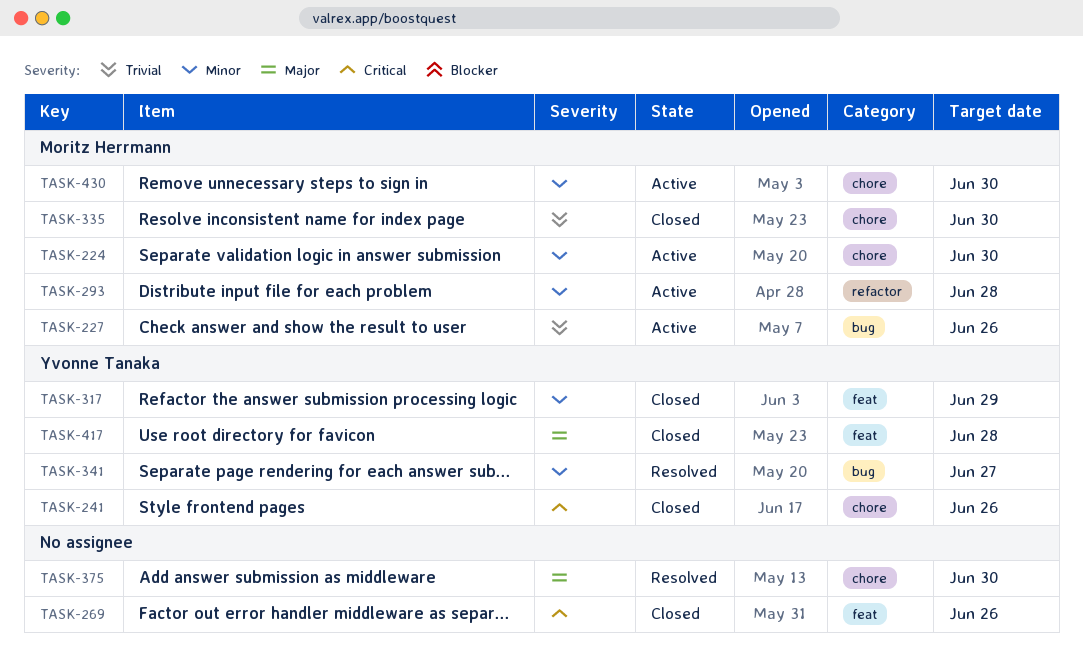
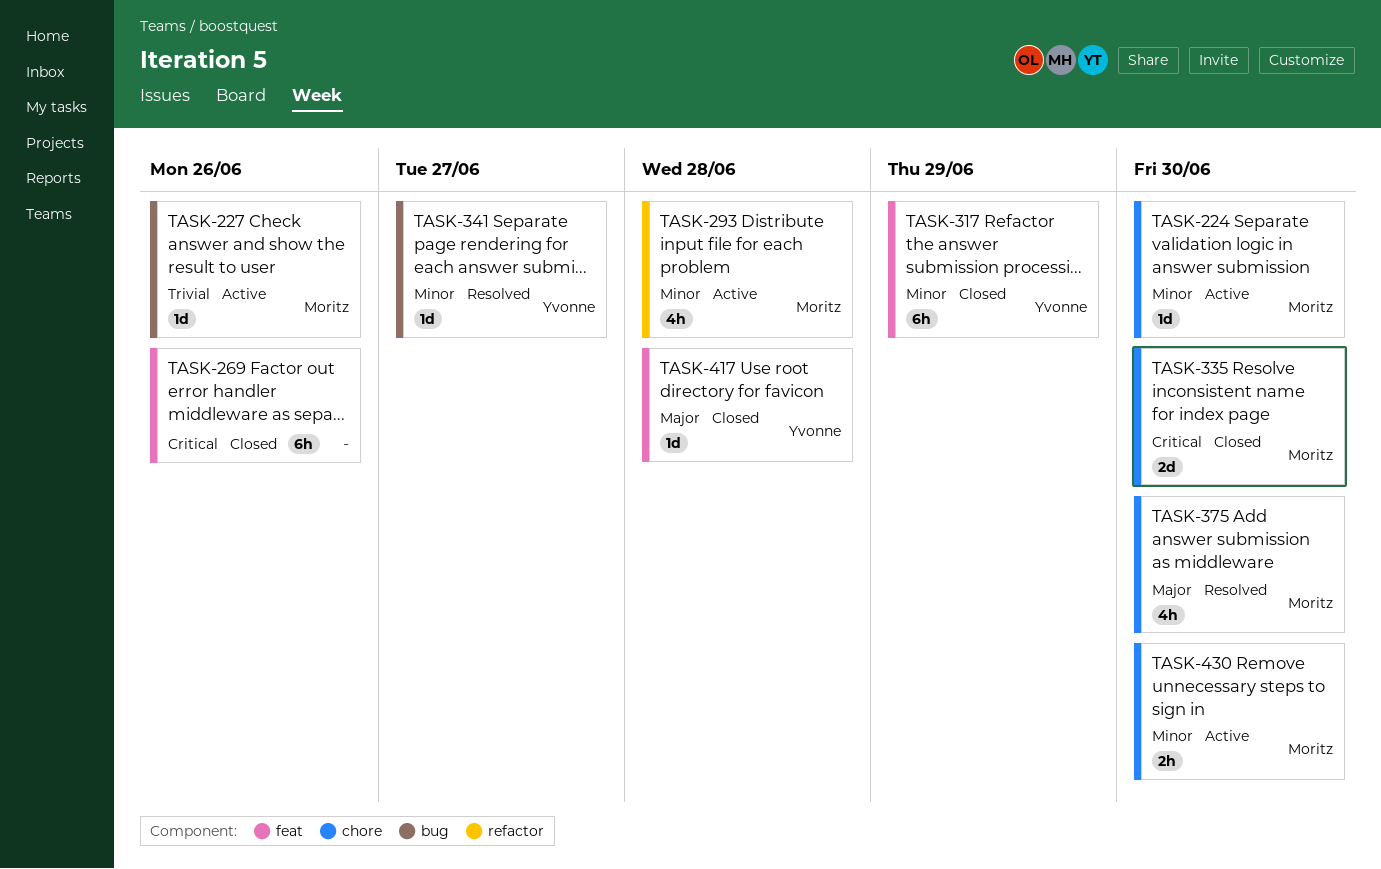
TASK-241: present -> none
TASK-335, priority: Trivial -> Critical
TASK-375, owner: none -> Moritz Herrmann

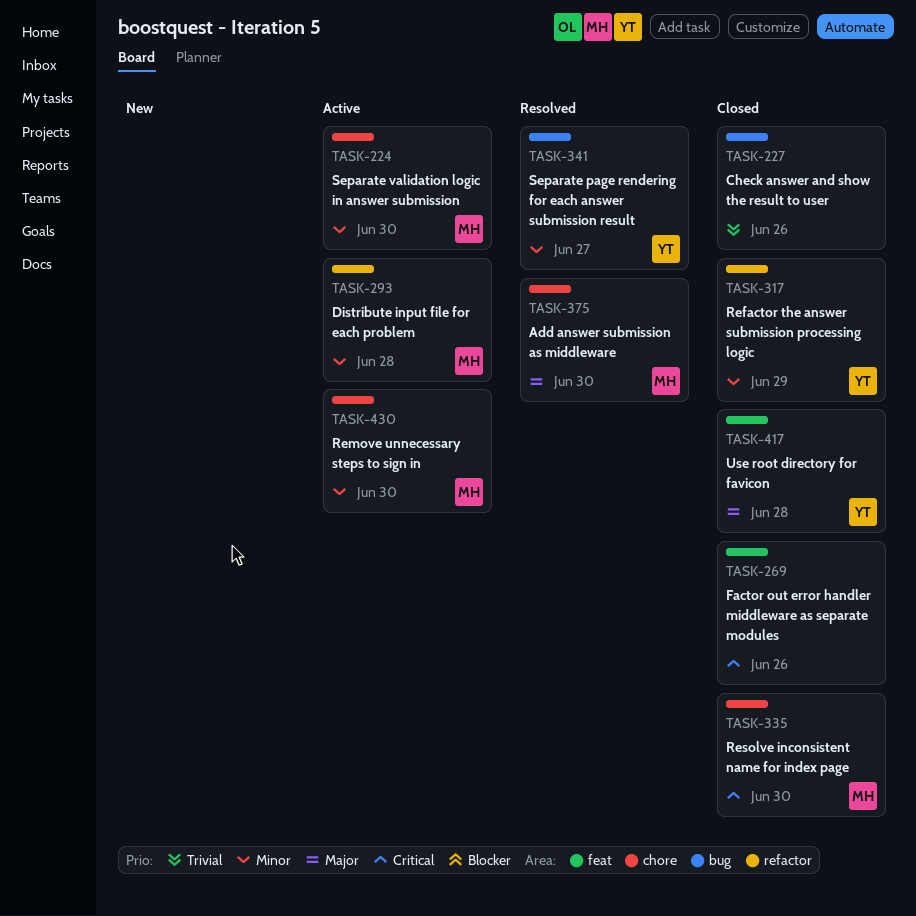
TASK-227, status: Active -> Closed
TASK-227, owner: Moritz -> none
TASK-317, label: feat -> refactor

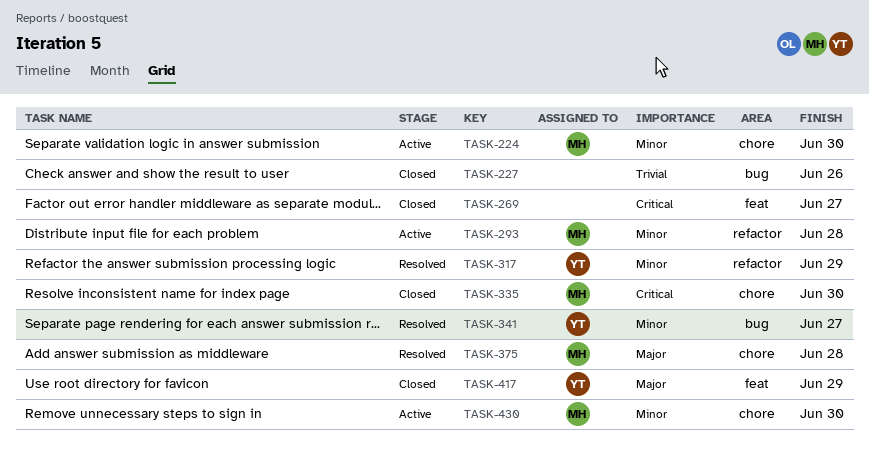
TASK-269, due: Jun 26 -> Jun 27
TASK-317, status: Closed -> Resolved
TASK-375, due: Jun 30 -> Jun 28
TASK-417, due: Jun 28 -> Jun 29

